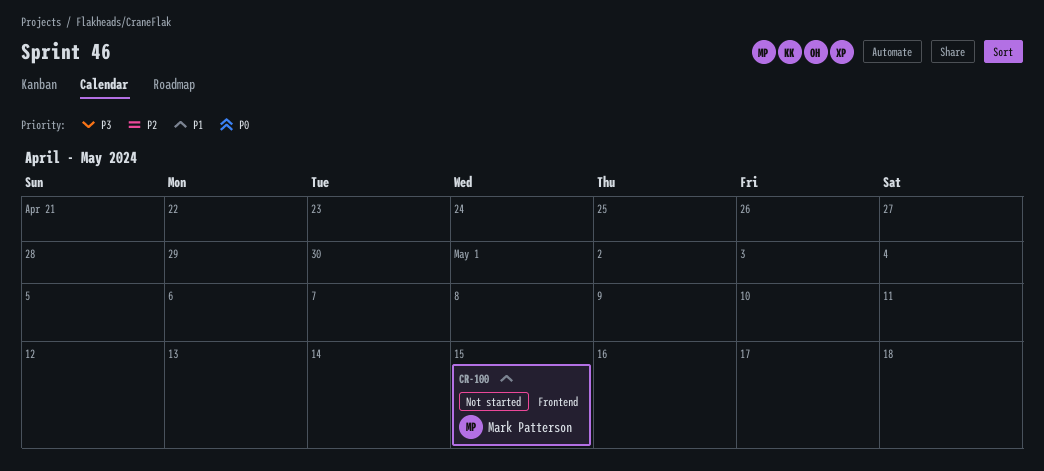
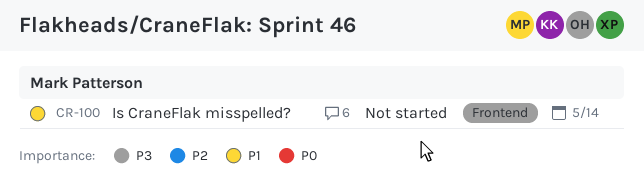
CR-100, due: May 15 -> May 14

